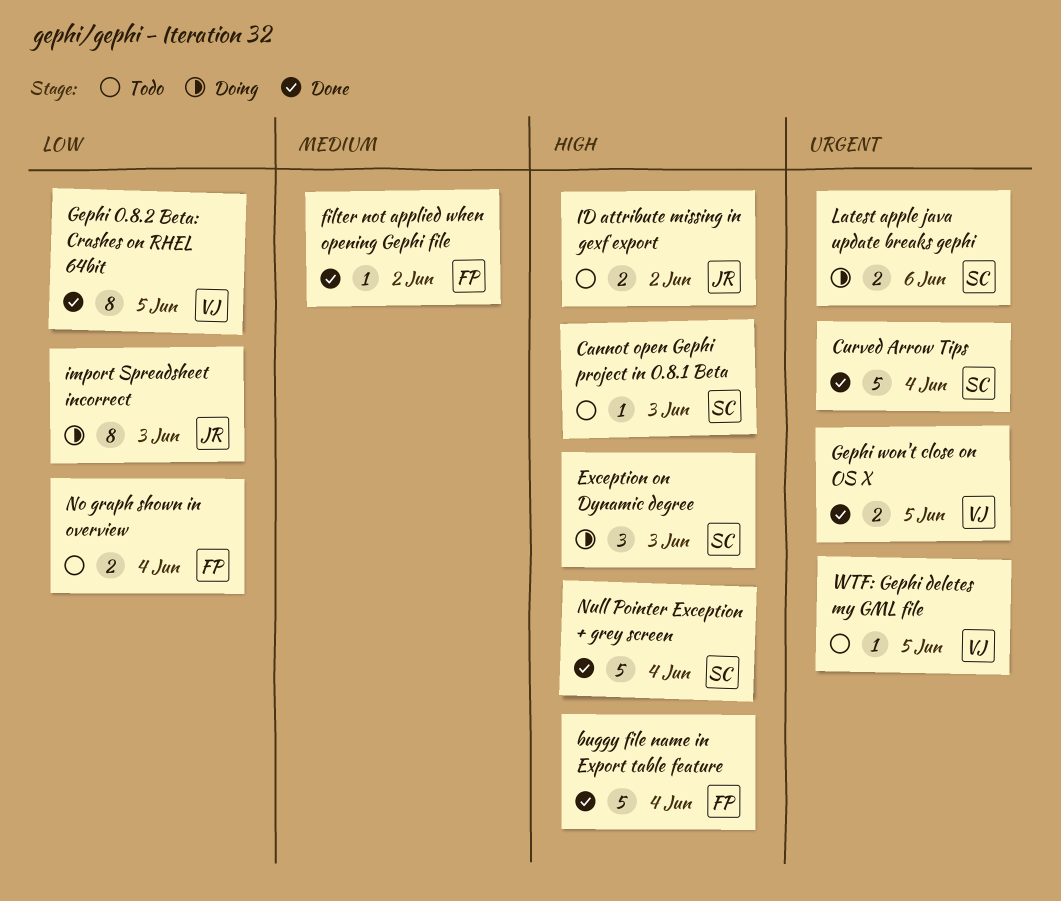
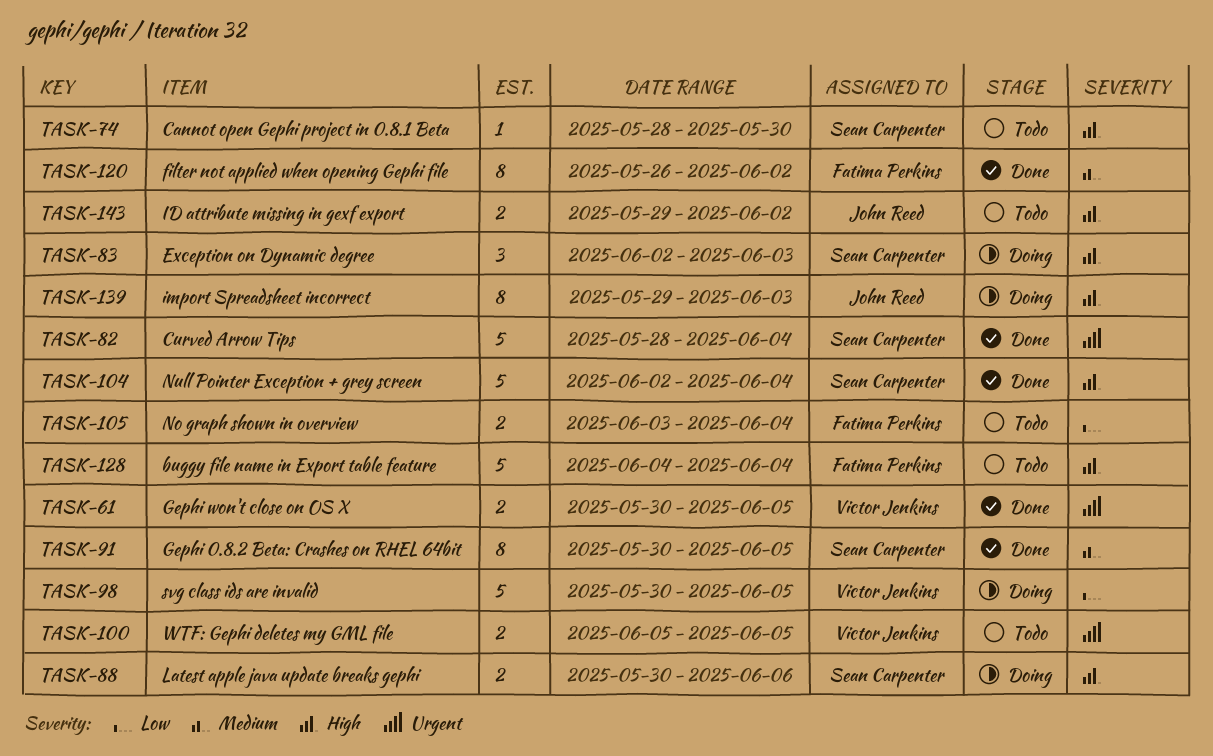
buggy file name in Export table feature, status: Done -> Todo
Cannot open Gephi project in 0.8.1 Beta, due: Jun 3 -> May 30
filter not applied when opening Gephi file, estimate: 1 -> 8
Gephi 0.8.2 Beta: Crashes on RHEL 64bit, owner: Victor Jenkins -> Sean Carpenter
Gephi 0.8.2 Beta: Crashes on RHEL 64bit, priority: Low -> Medium
import Spreadsheet incorrect, priority: Low -> High
Latest apple java update breaks gephi, priority: Urgent -> High
svg class ids are invalid: none -> present
WTF: Gephi deletes my GML file, estimate: 1 -> 2

